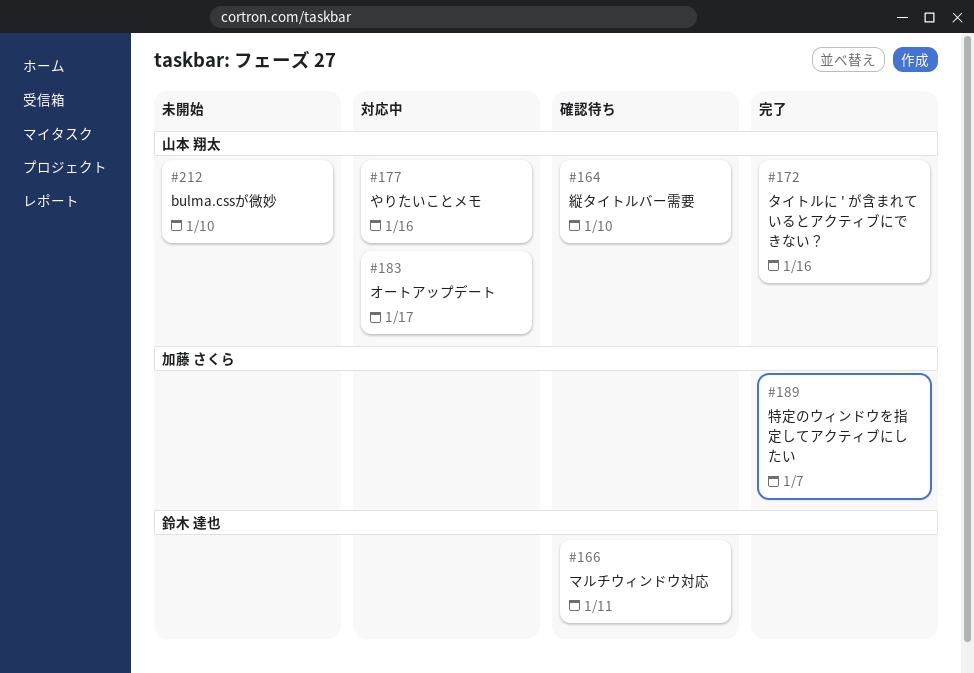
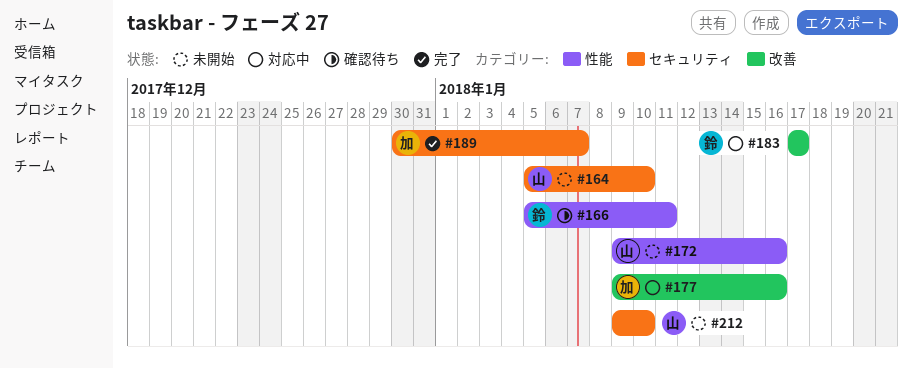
#164, status: 確認待ち -> 未開始
#172, status: 完了 -> 未開始
#177, owner: 山本 翔太 -> 加藤 さくら
#183, owner: 山本 翔太 -> 鈴木 達也

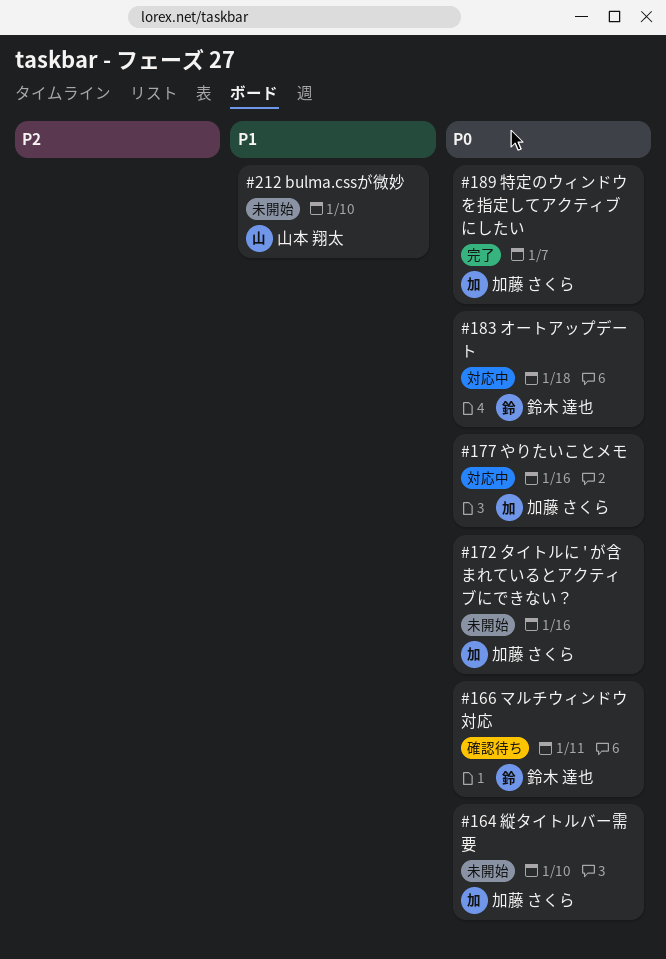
#164, owner: 山本 翔太 -> 加藤 さくら
#172, owner: 山本 翔太 -> 加藤 さくら
#183, due: Jan 17 -> Jan 18

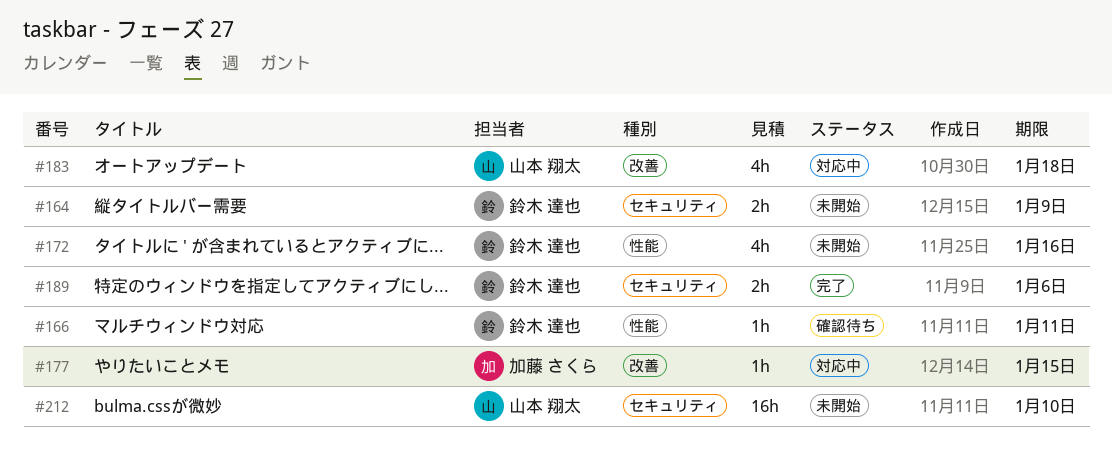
#164, owner: 加藤 さくら -> 鈴木 達也
#164, due: Jan 10 -> Jan 9
#172, owner: 加藤 さくら -> 鈴木 達也
#177, due: Jan 16 -> Jan 15
#183, owner: 鈴木 達也 -> 山本 翔太
#189, owner: 加藤 さくら -> 鈴木 達也
#189, due: Jan 7 -> Jan 6

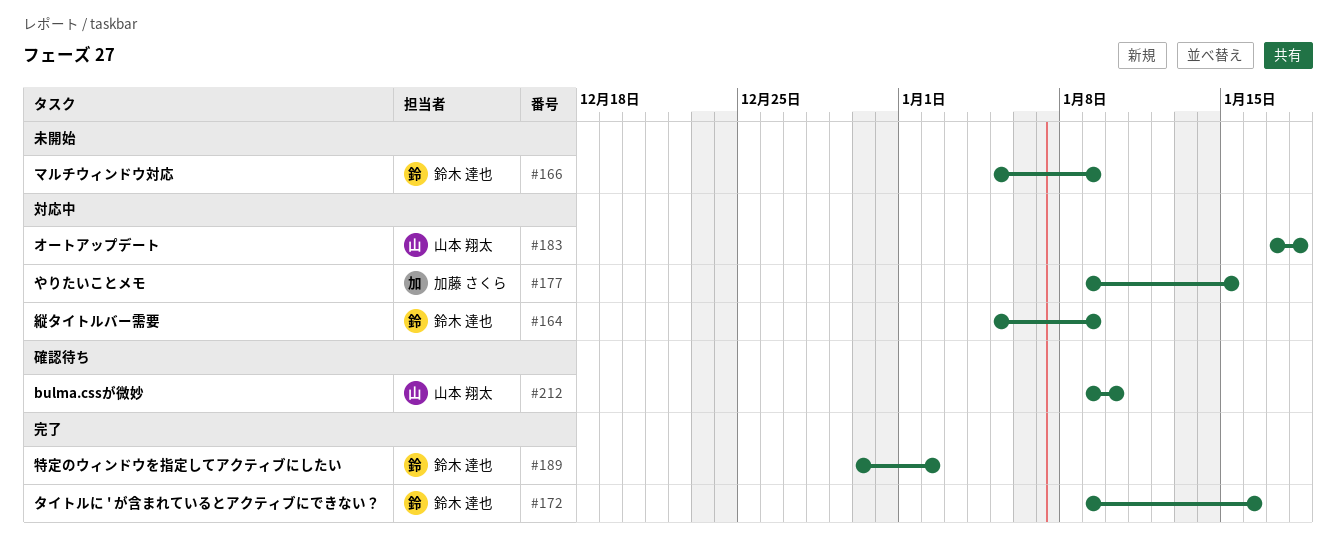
#164, status: 未開始 -> 対応中
#166, status: 確認待ち -> 未開始
#166, due: Jan 11 -> Jan 9
#172, status: 未開始 -> 完了
#189, due: Jan 6 -> Jan 2
#212, status: 未開始 -> 確認待ち

